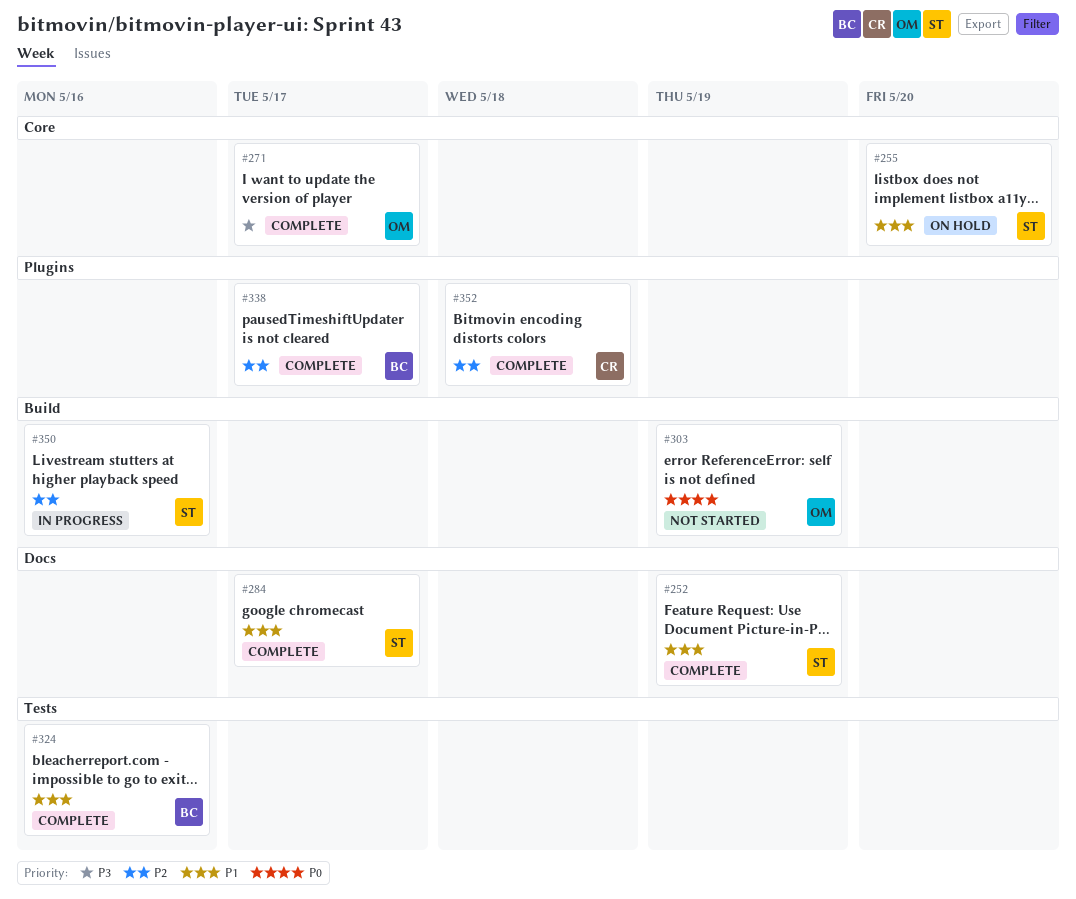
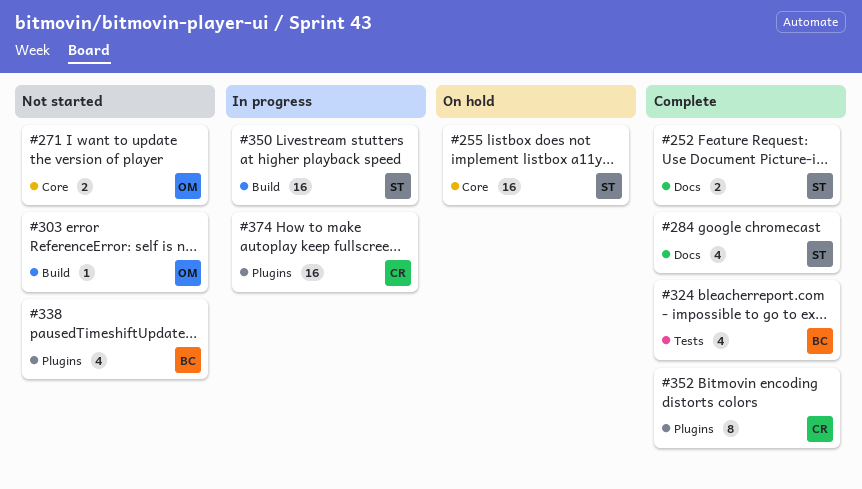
#271, status: Complete -> Not started
#338, status: Complete -> Not started
#374: none -> present

